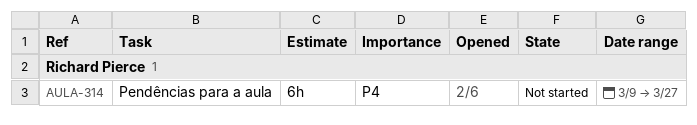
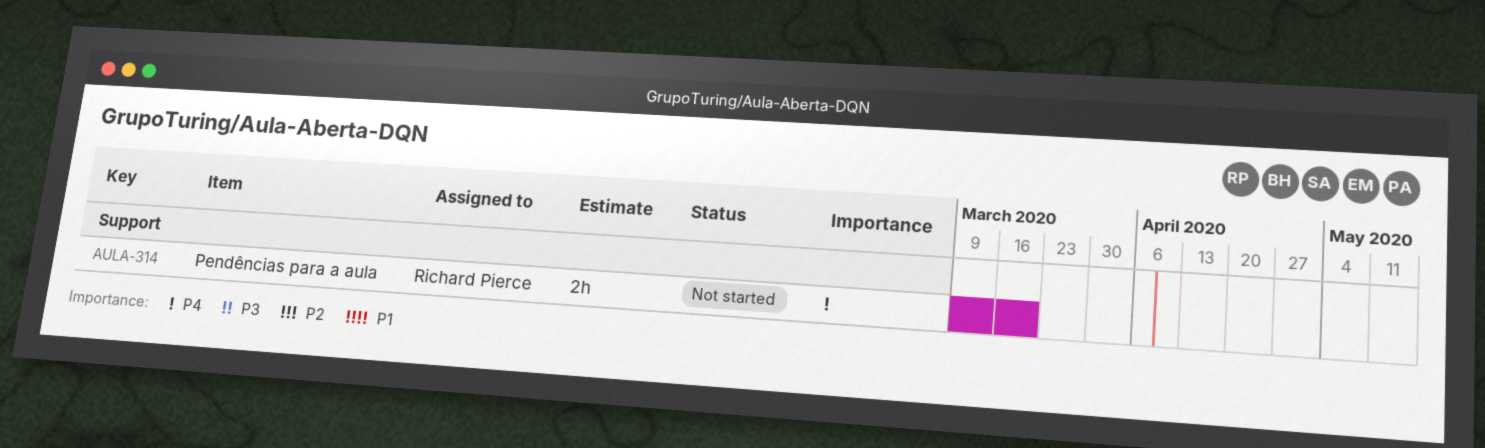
AULA-314, estimate: 6h -> 2h
AULA-314, due: Mar 27 -> Mar 20

